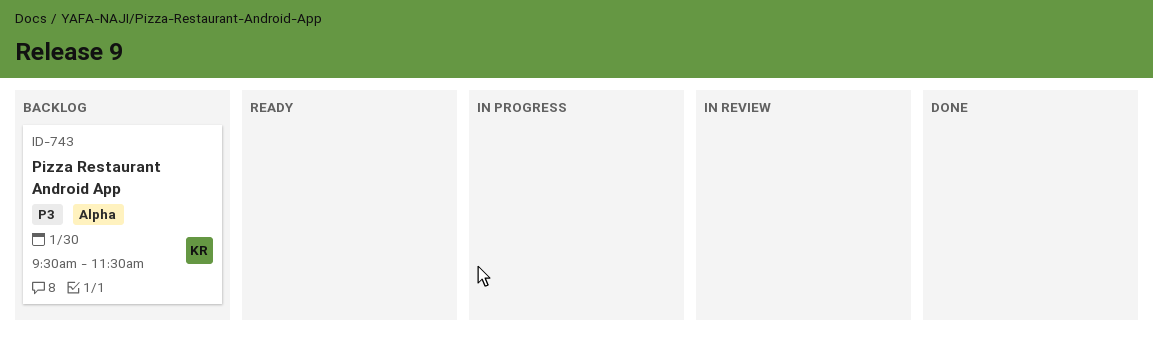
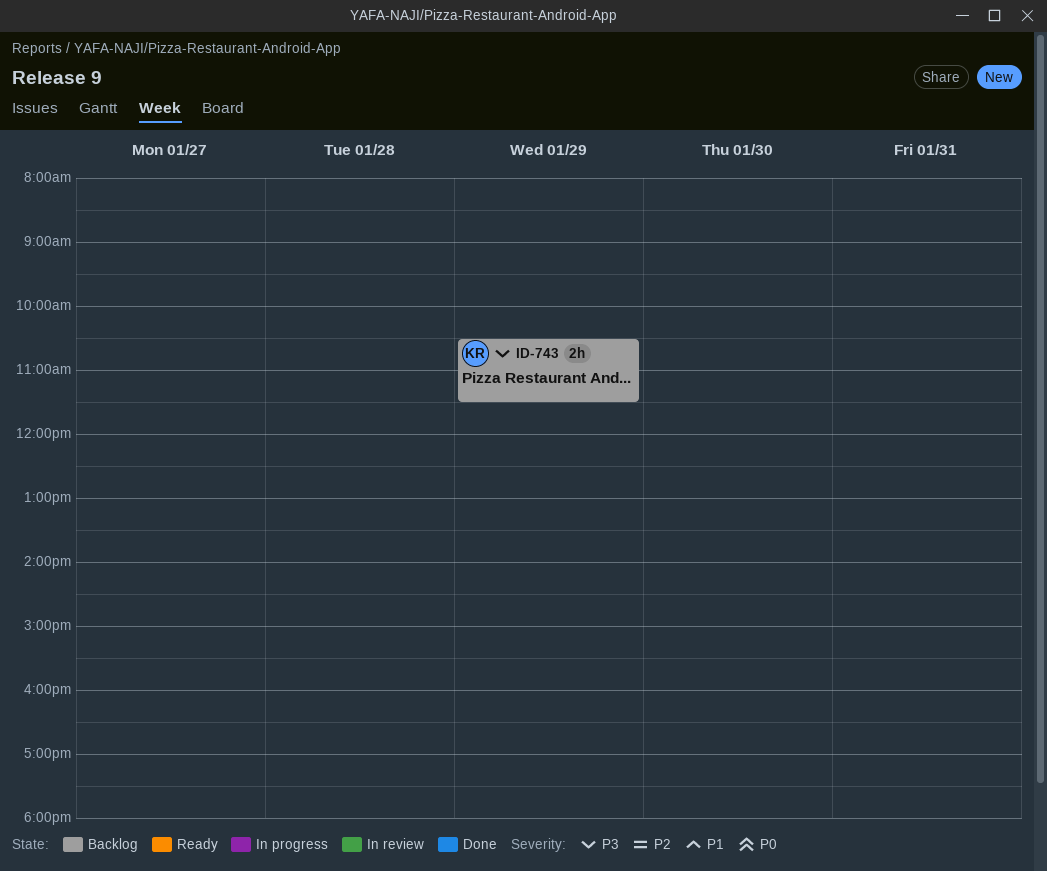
ID-743, day: Jan 30 -> Jan 29
ID-743, begins: 09:30 -> 10:30

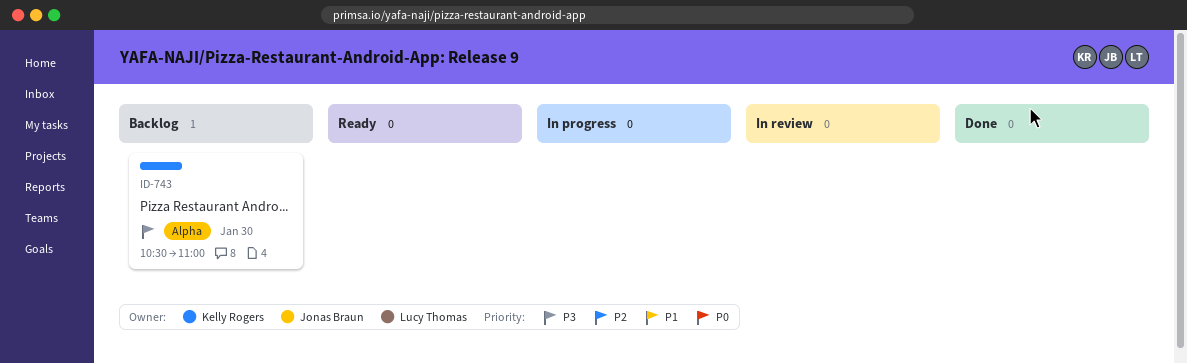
ID-743, day: Jan 29 -> Jan 30
ID-743, ends: 11:30 -> 11:00

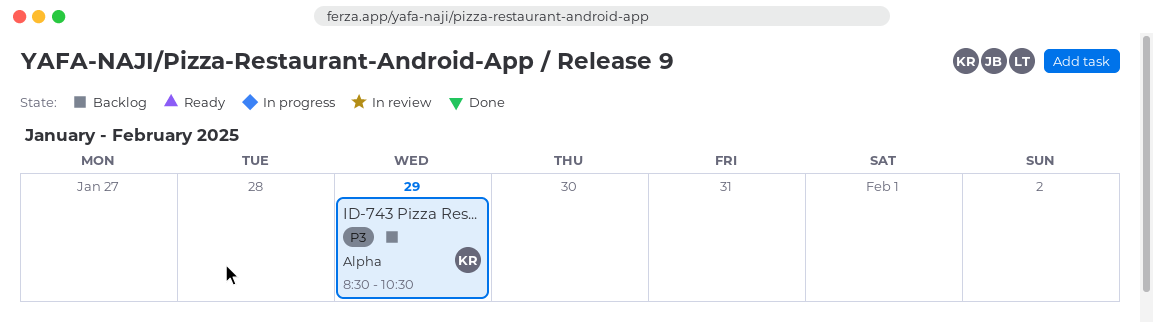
ID-743, day: Jan 30 -> Jan 29
ID-743, begins: 10:30 -> 08:30
ID-743, ends: 11:00 -> 10:30

